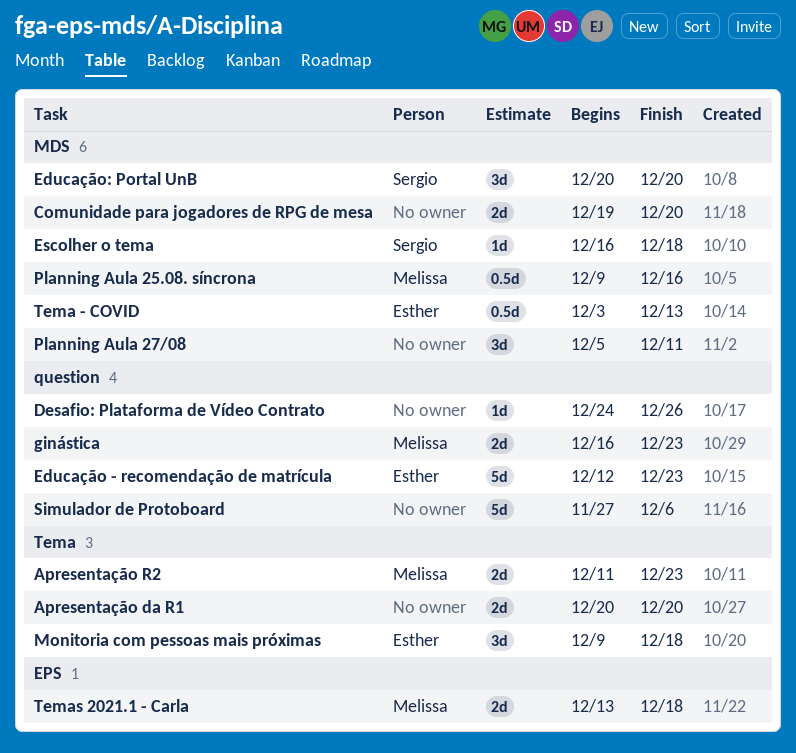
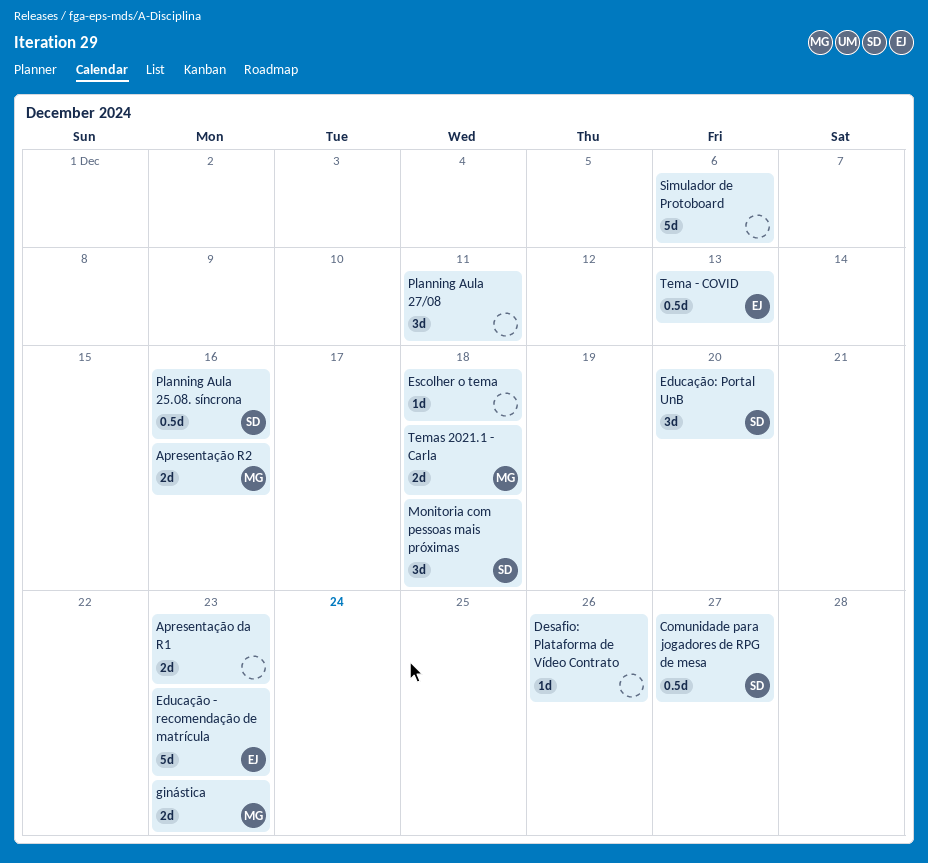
Apresentação da R1, due: Dec 20 -> Dec 23
Apresentação R2, due: Dec 23 -> Dec 16
Comunidade para jogadores de RPG de mesa, owner: none -> Sergio
Comunidade para jogadores de RPG de mesa, estimate: 2d -> 0.5d
Comunidade para jogadores de RPG de mesa, due: Dec 20 -> Dec 27
Escolher o tema, owner: Sergio -> none
Monitoria com pessoas mais próximas, owner: Esther -> Sergio
Planning Aula 25.08. síncrona, owner: Melissa -> Sergio

